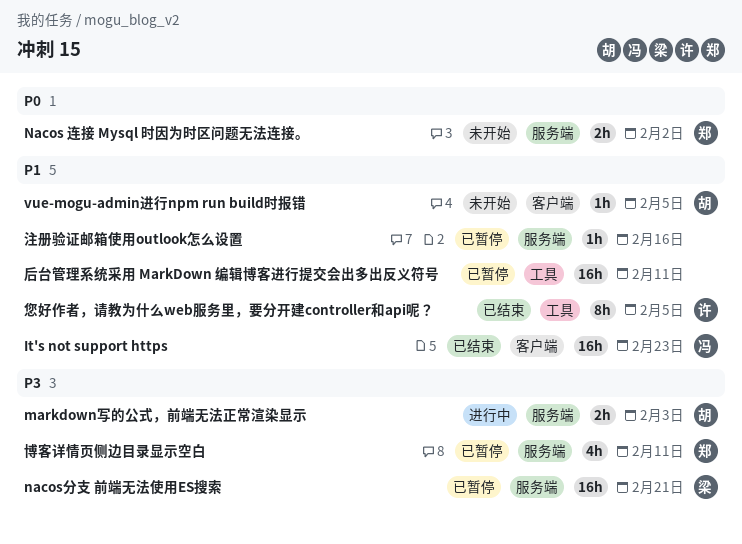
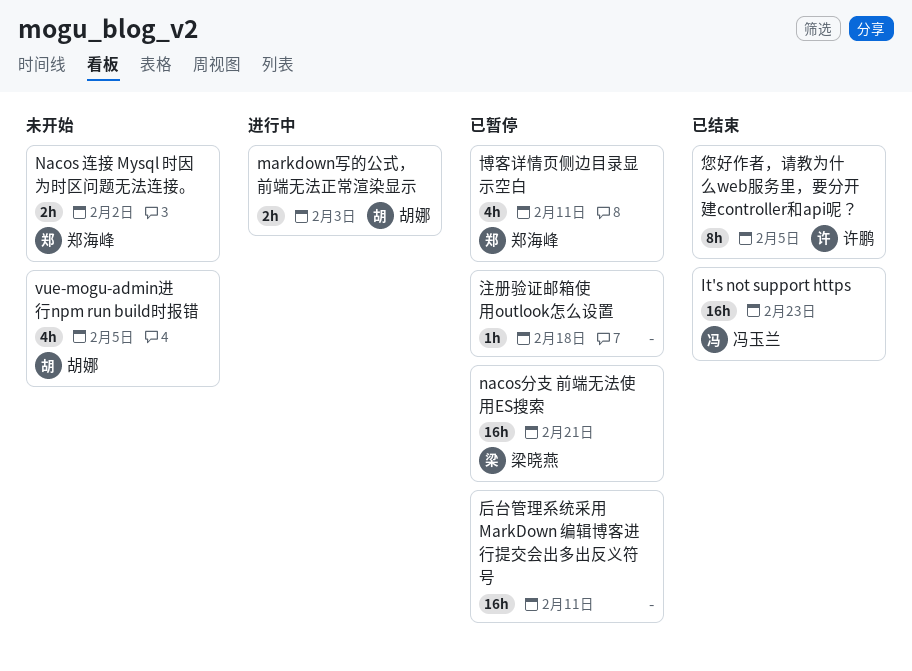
vue-mogu-admin进行npm run build时报错, estimate: 1h -> 4h
注册验证邮箱使用outlook怎么设置, due: Feb 16 -> Feb 18

